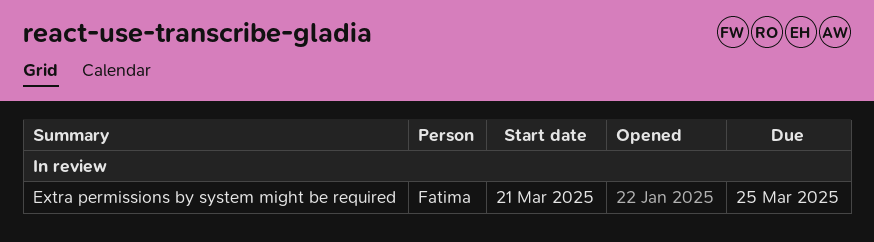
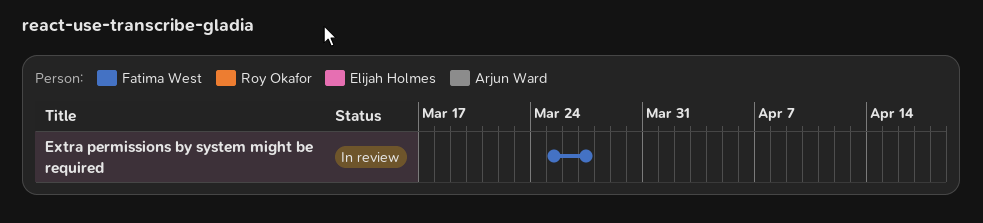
Extra permissions by system might be required, start: Mar 21 -> Mar 25
Extra permissions by system might be required, due: Mar 25 -> Mar 27

